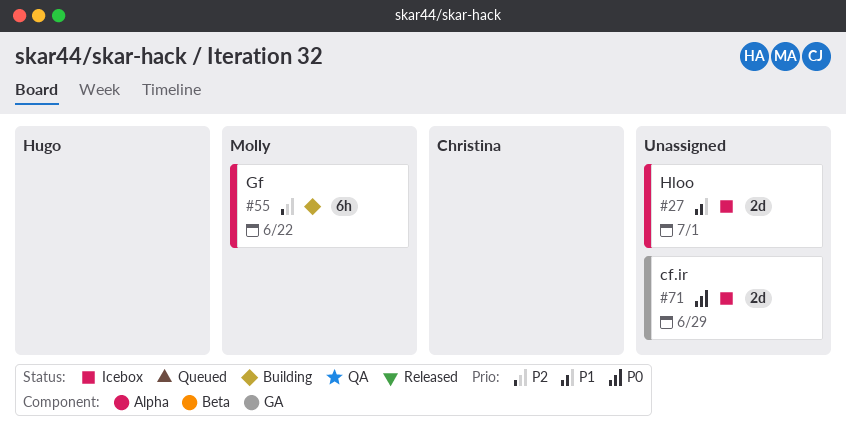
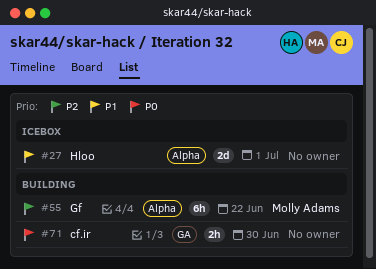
#71, status: Icebox -> Building
#71, estimate: 2d -> 2h
#71, due: Jun 29 -> Jun 30

